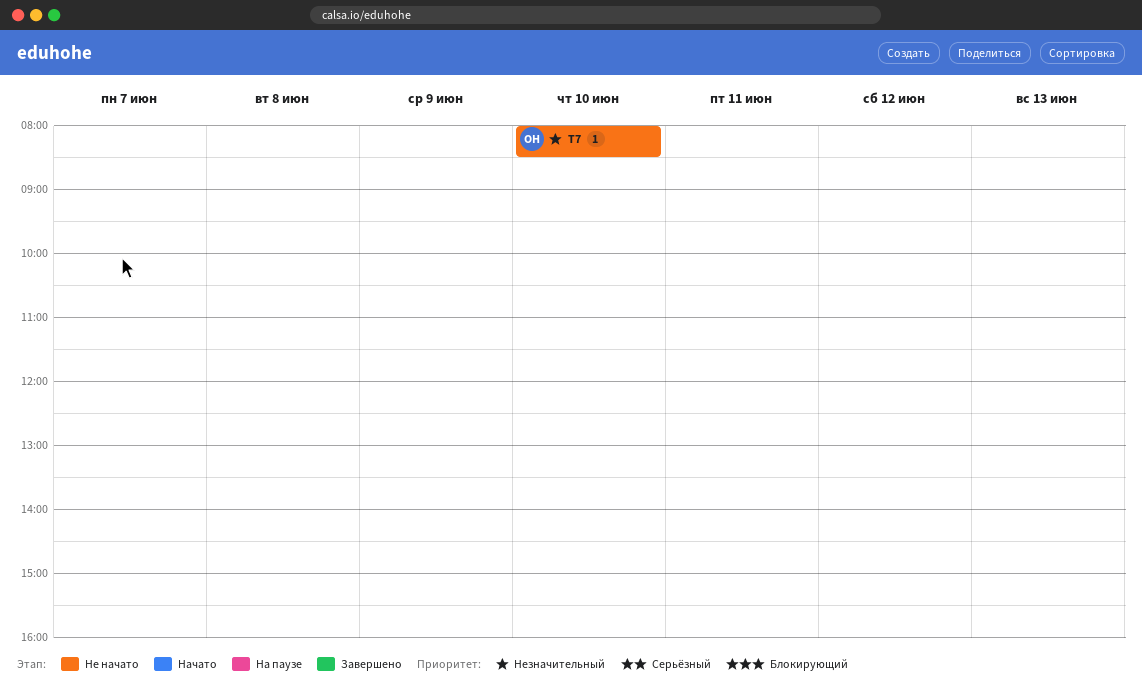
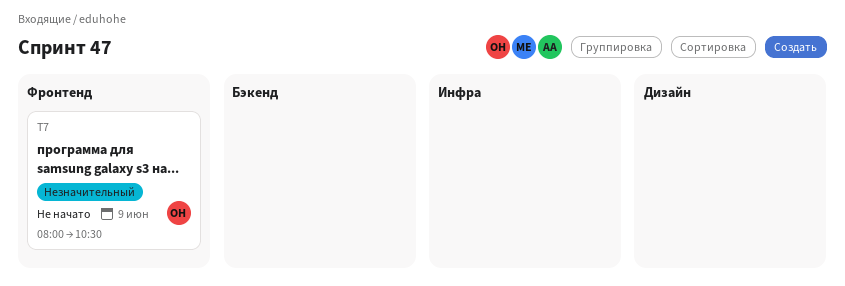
T7, day: Jun 10 -> Jun 9
T7, ends: 08:30 -> 10:30

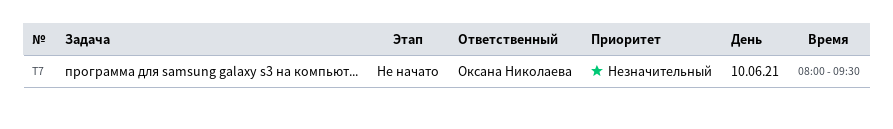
T7, day: Jun 9 -> Jun 10
T7, ends: 10:30 -> 09:30

